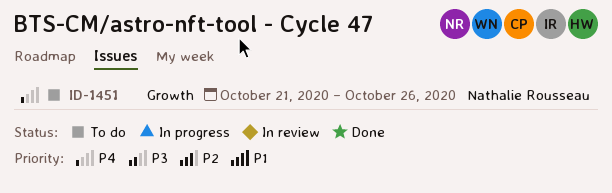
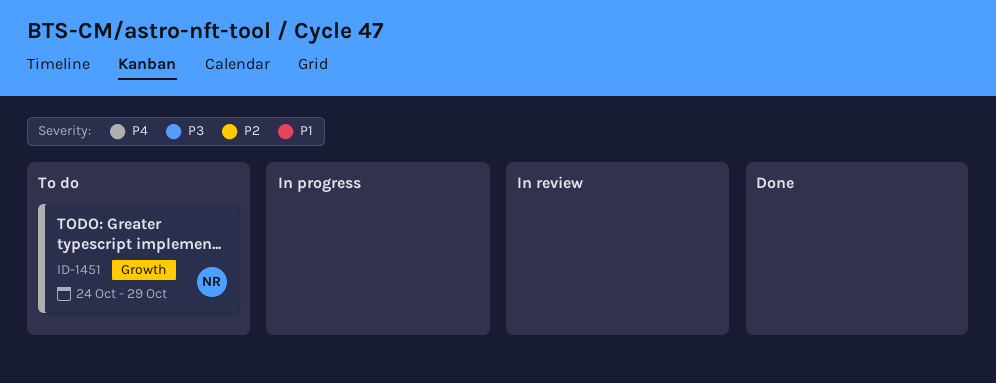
ID-1451, start: Oct 21 -> Oct 24
ID-1451, due: Oct 26 -> Oct 29

